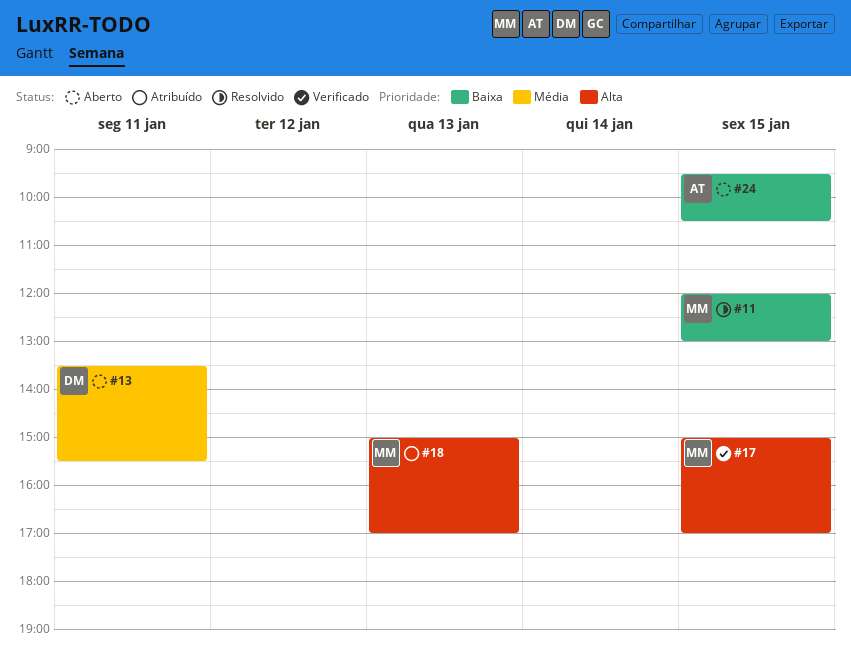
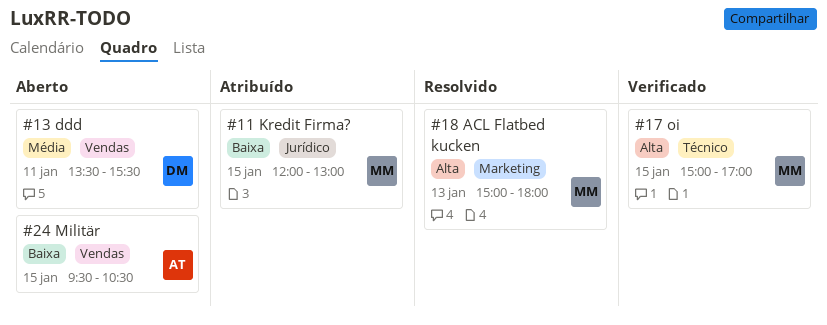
#11, status: Resolvido -> Atribuído
#18, status: Atribuído -> Resolvido
#18, ends: 17:00 -> 18:00

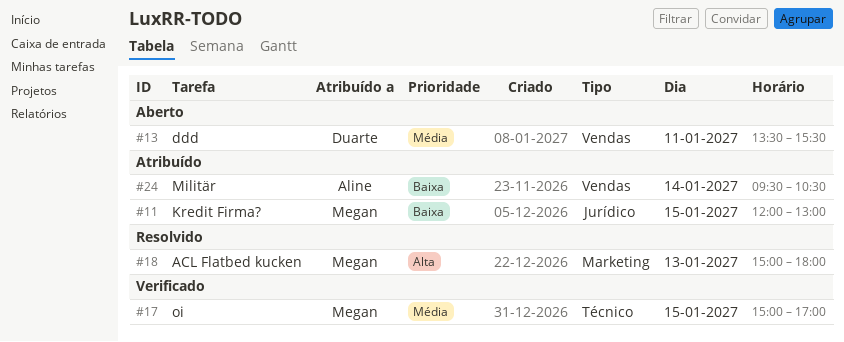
#17, priority: Alta -> Média
#24, status: Aberto -> Atribuído
#24, day: Jan 15 -> Jan 14

